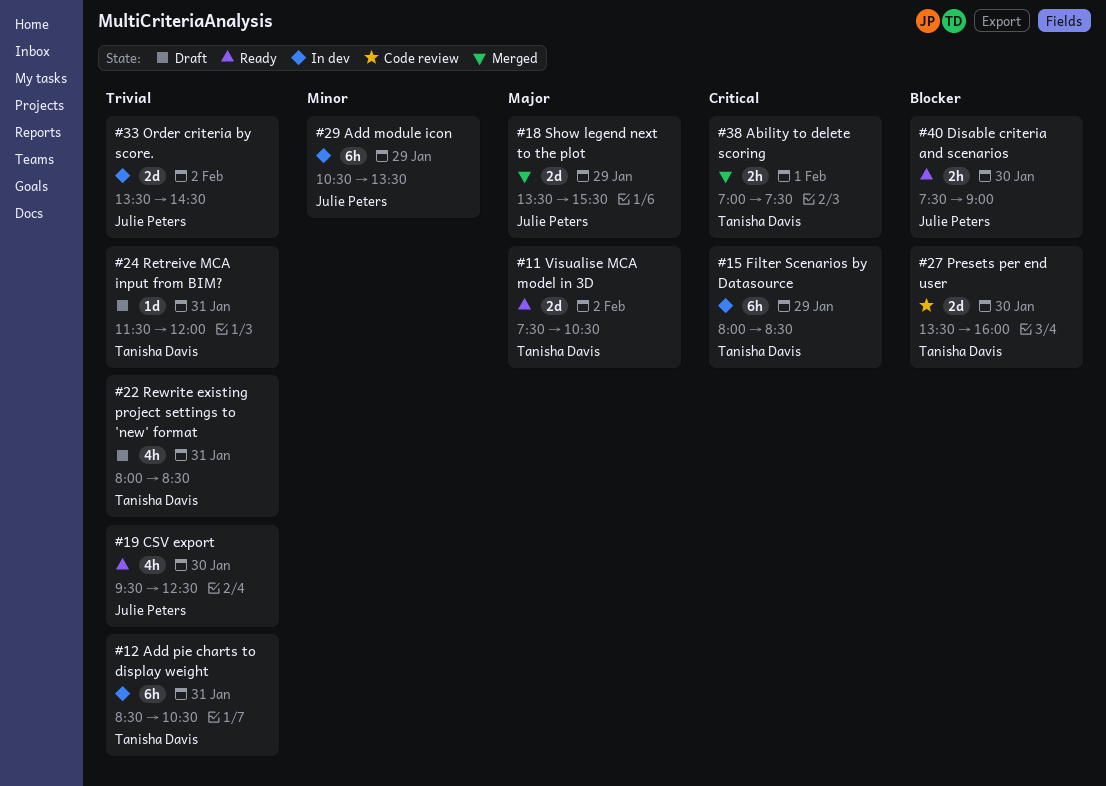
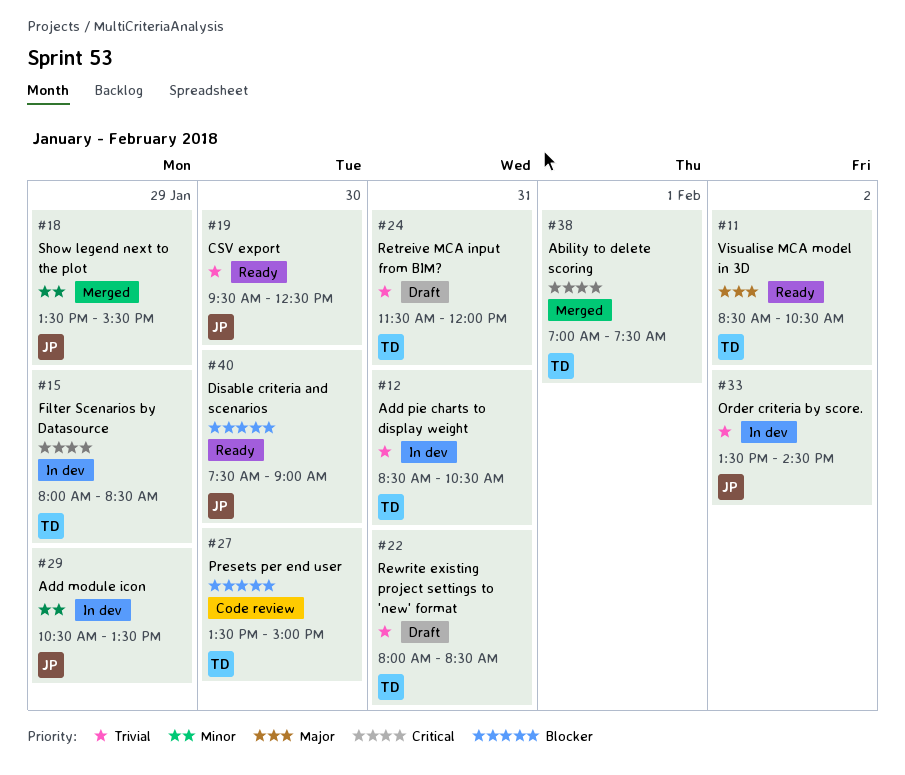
#11, begins: 07:30 -> 08:30
#18, priority: Major -> Minor
#27, ends: 16:00 -> 15:00

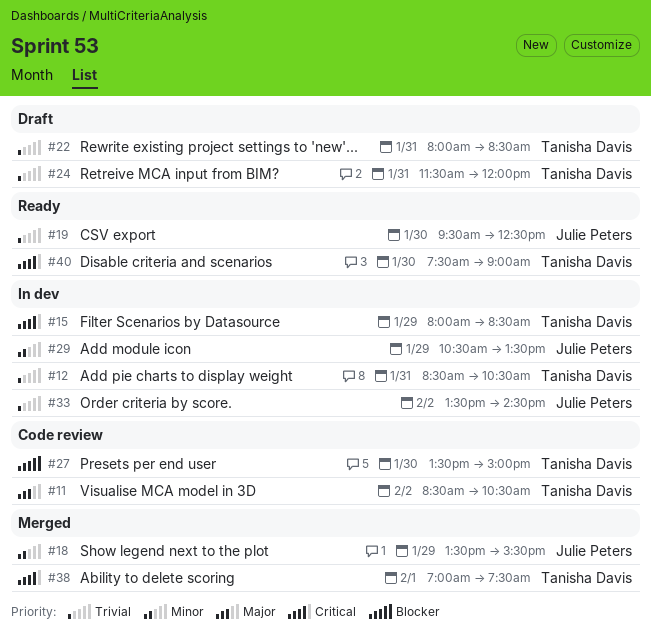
#11, status: Ready -> Code review
#40, owner: Julie Peters -> Tanisha Davis
#40, priority: Blocker -> Critical

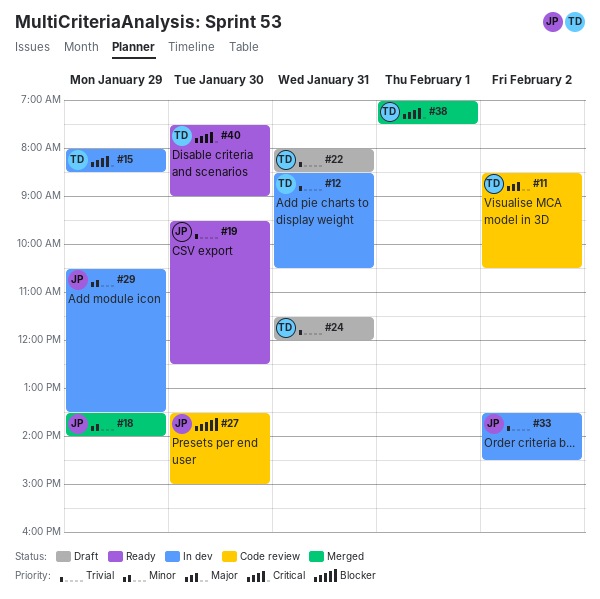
#18, ends: 15:30 -> 14:00
#27, owner: Tanisha Davis -> Julie Peters

